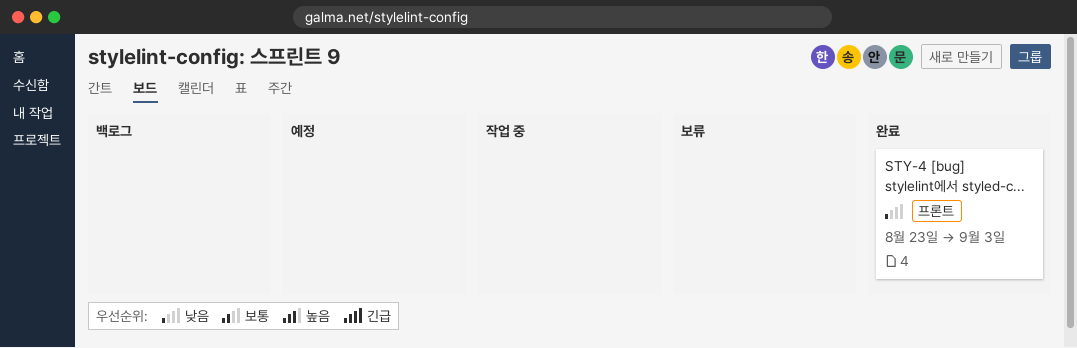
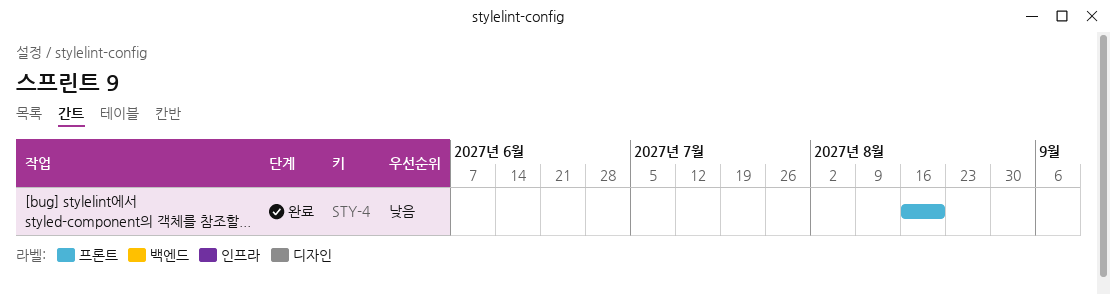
STY-4, start: Aug 23 -> Aug 16
STY-4, due: Sep 3 -> Aug 20

